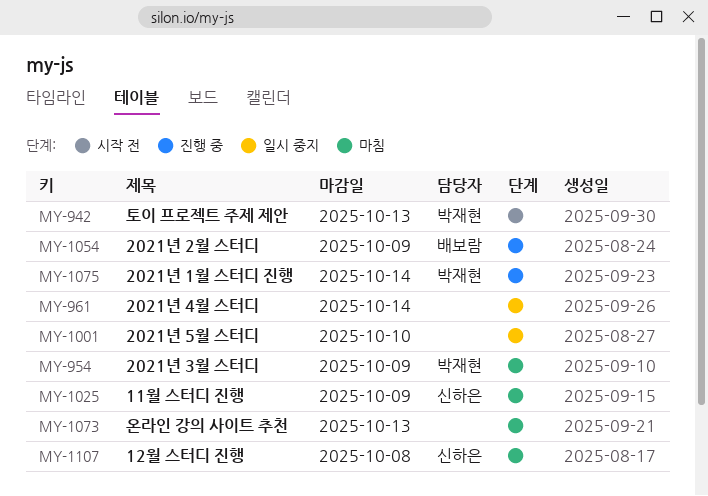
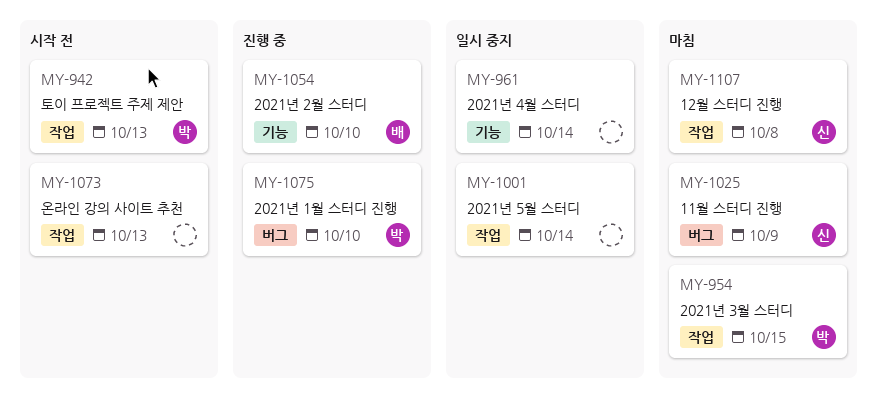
MY-954, due: Oct 9 -> Oct 15
MY-1001, due: Oct 10 -> Oct 14
MY-1054, due: Oct 9 -> Oct 10
MY-1073, status: 마침 -> 시작 전
MY-1075, due: Oct 14 -> Oct 10

